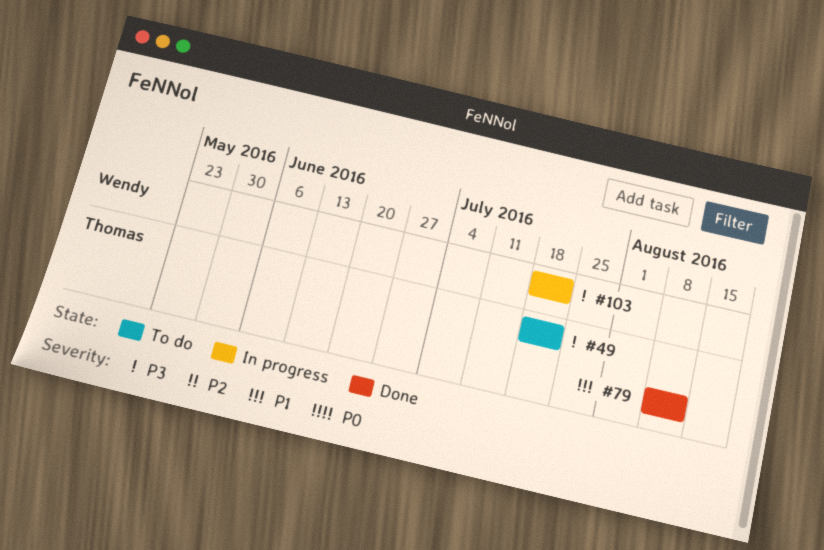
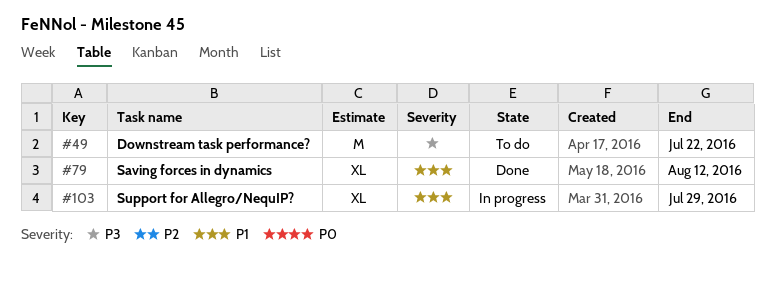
#103, priority: P3 -> P1
#103, due: Jul 22 -> Jul 29

